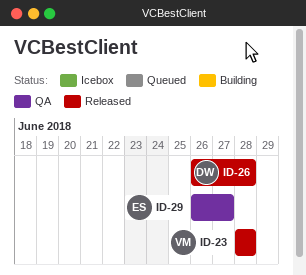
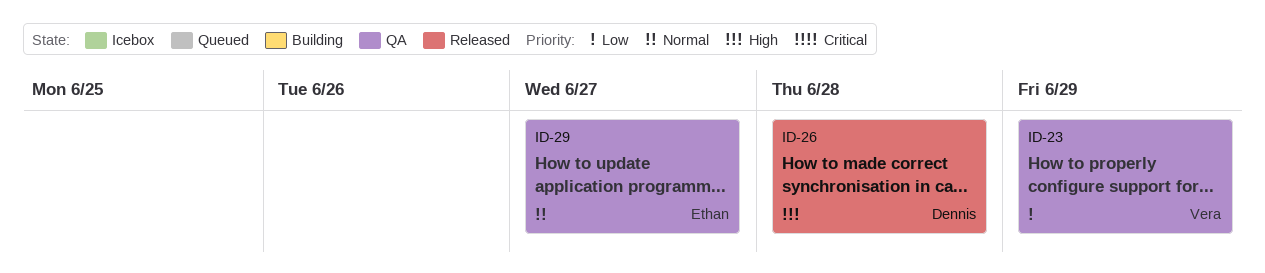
ID-23, status: Released -> QA
ID-23, due: Jun 28 -> Jun 29

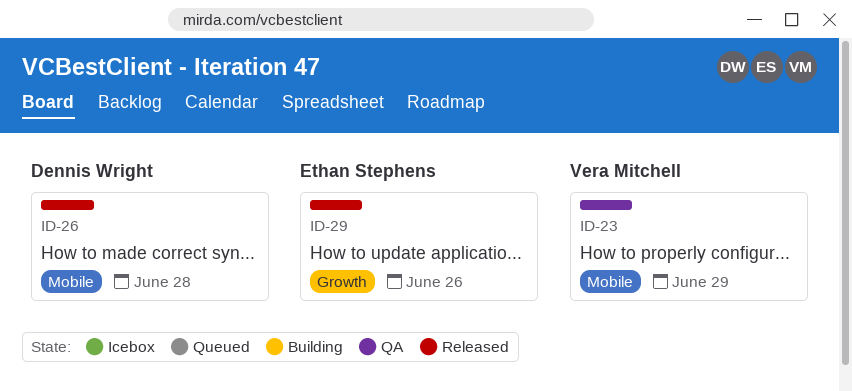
ID-29, status: QA -> Released
ID-29, due: Jun 27 -> Jun 26

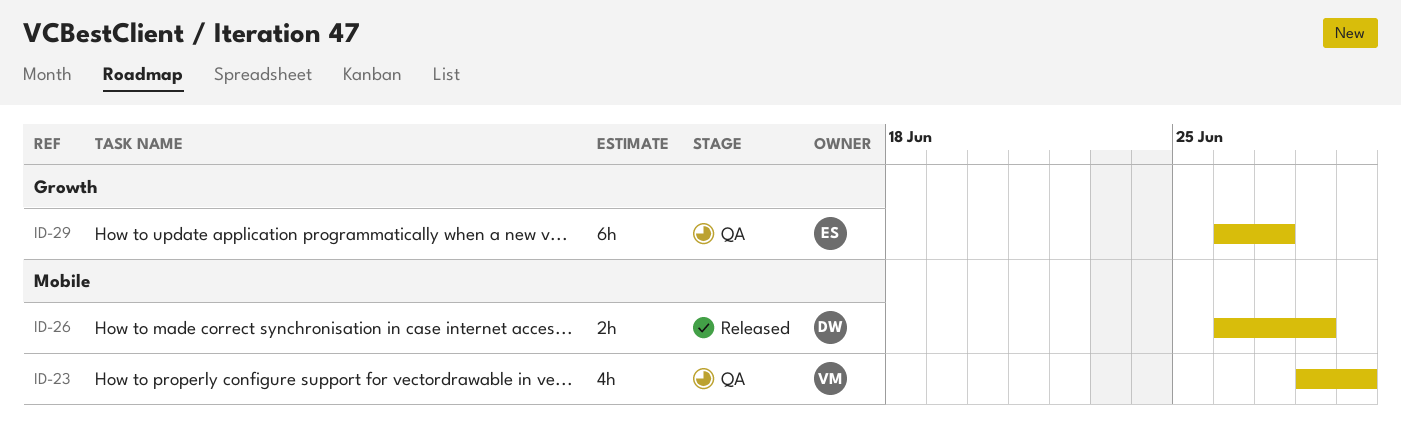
ID-29, status: Released -> QA
ID-29, due: Jun 26 -> Jun 27

